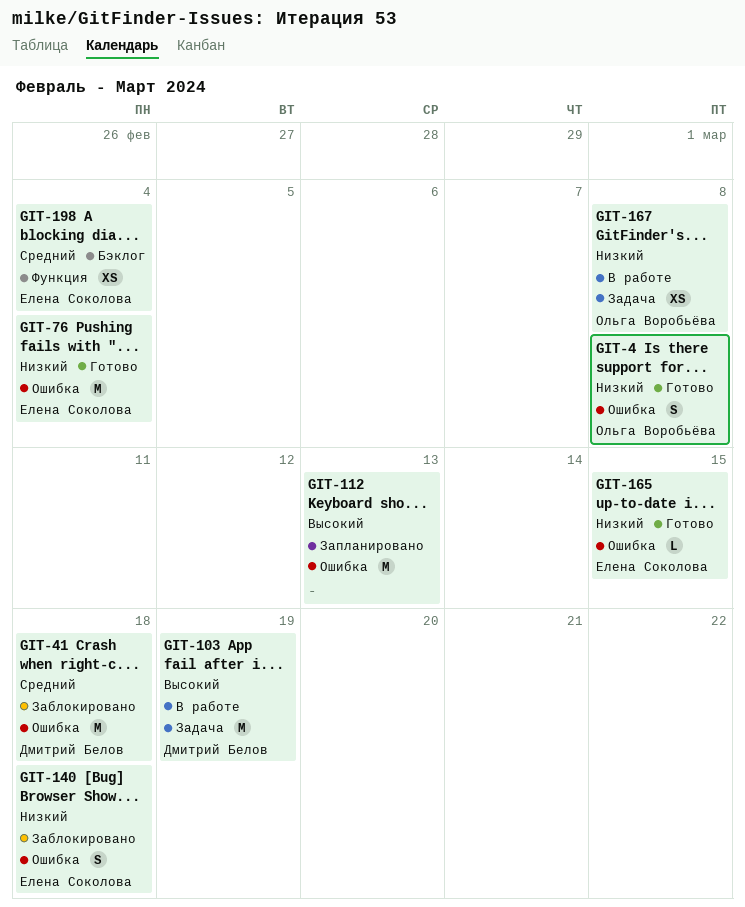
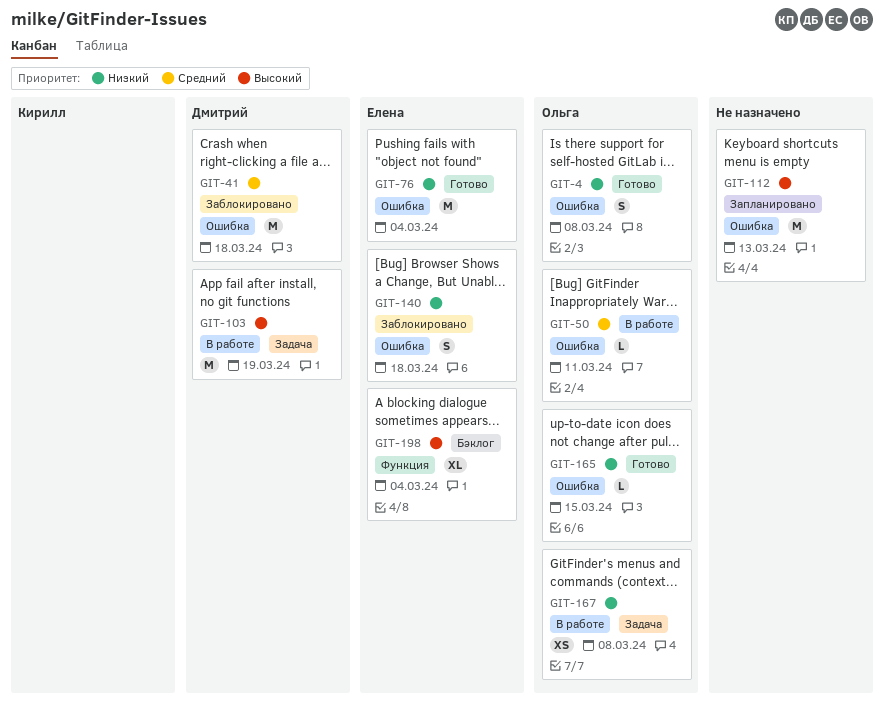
GIT-50: none -> present
GIT-165, owner: Елена Соколова -> Ольга Воробьёва
GIT-198, priority: Средний -> Высокий
GIT-198, estimate: XS -> XL

